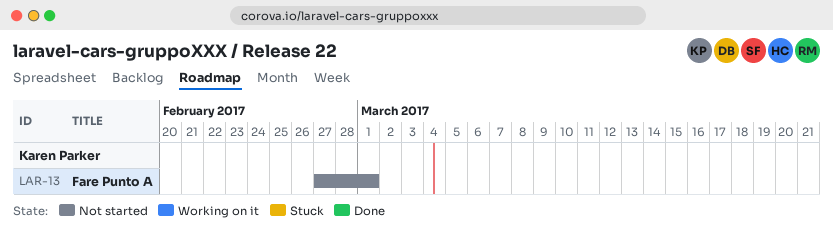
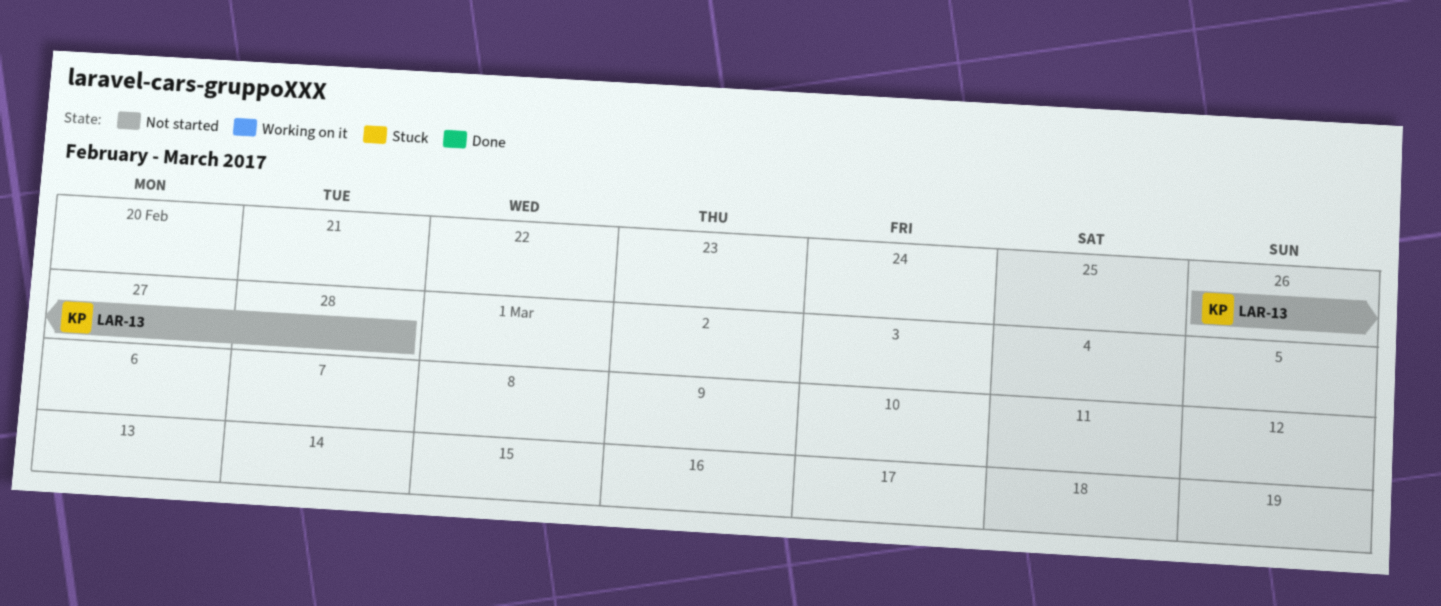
LAR-13, start: Feb 27 -> Feb 26
LAR-13, due: Mar 1 -> Feb 28

